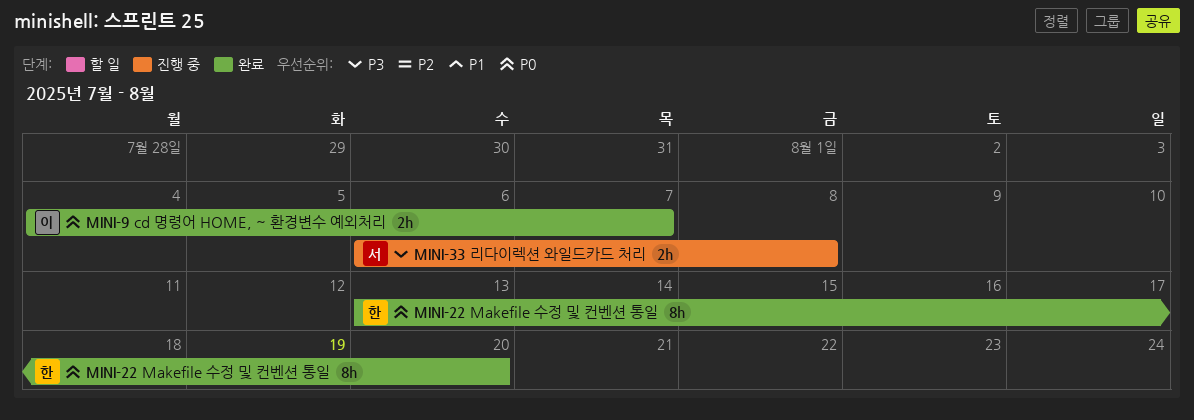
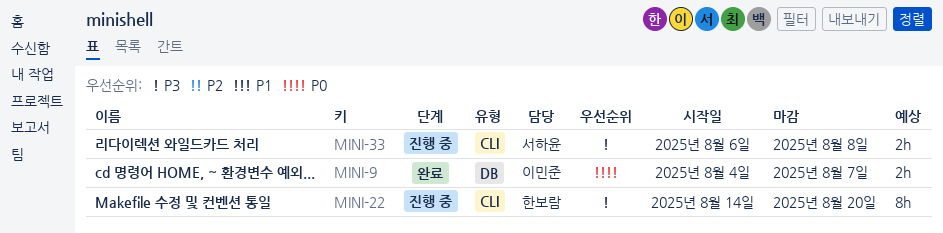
MINI-22, status: 완료 -> 진행 중
MINI-22, priority: P0 -> P3
MINI-22, start: Aug 13 -> Aug 14

